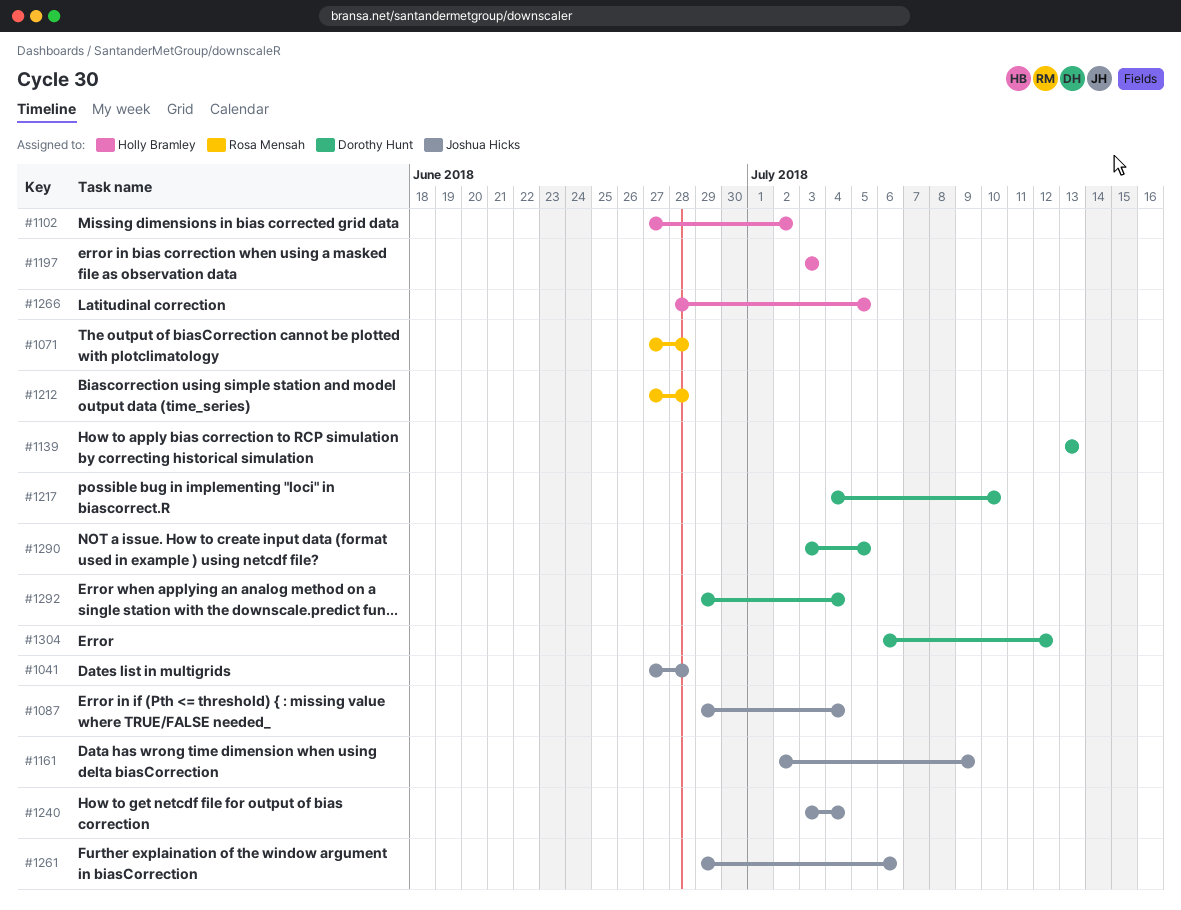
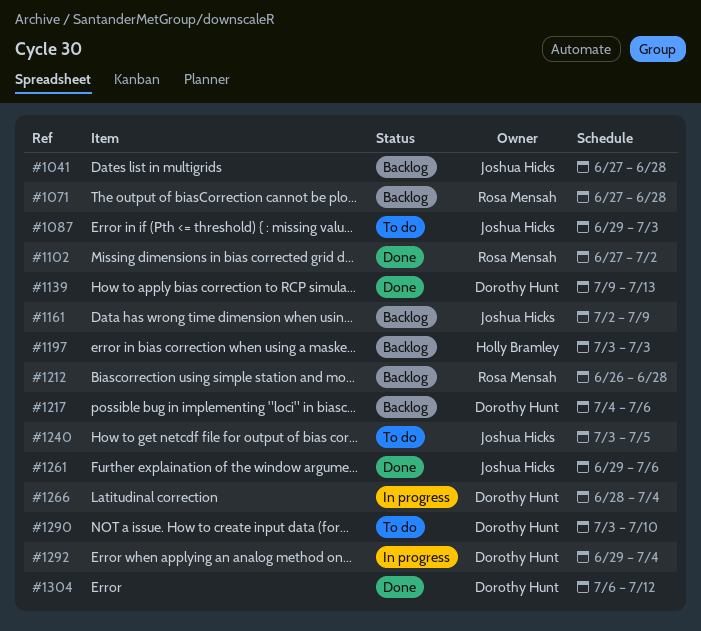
#1087, due: Jul 4 -> Jul 3
#1102, owner: Holly Bramley -> Rosa Mensah
#1139, start: Jul 13 -> Jul 9
#1212, start: Jun 27 -> Jun 26
#1217, due: Jul 10 -> Jul 6
#1240, due: Jul 4 -> Jul 5
#1266, owner: Holly Bramley -> Dorothy Hunt
#1266, due: Jul 5 -> Jul 4
#1290, due: Jul 5 -> Jul 10

